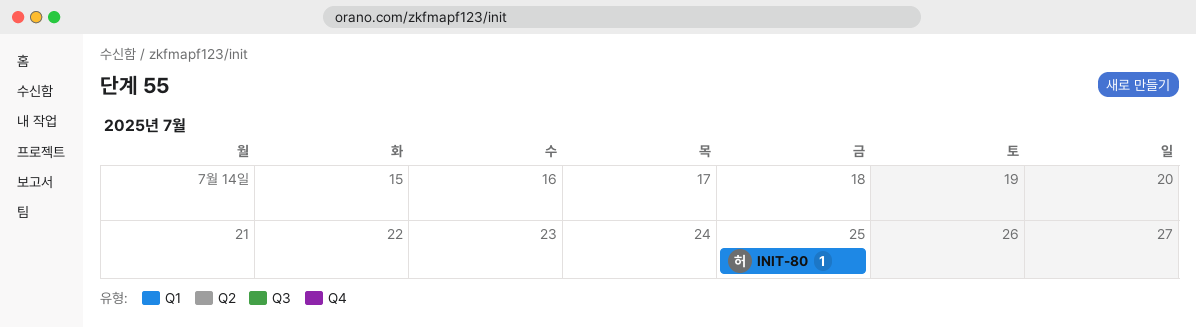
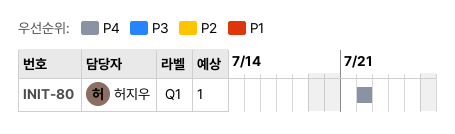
INIT-80, start: Jul 25 -> Jul 22
INIT-80, due: Jul 25 -> Jul 22

